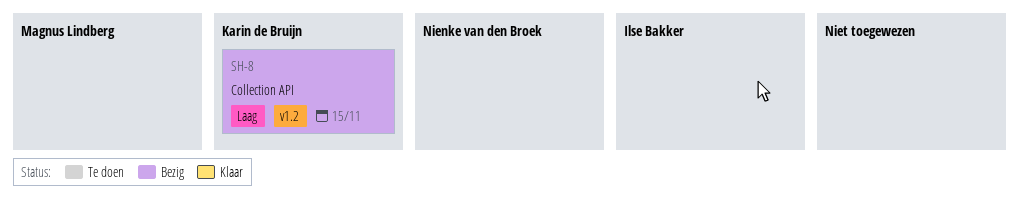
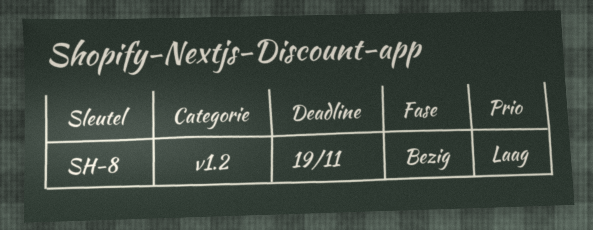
SH-8, due: Nov 15 -> Nov 19

